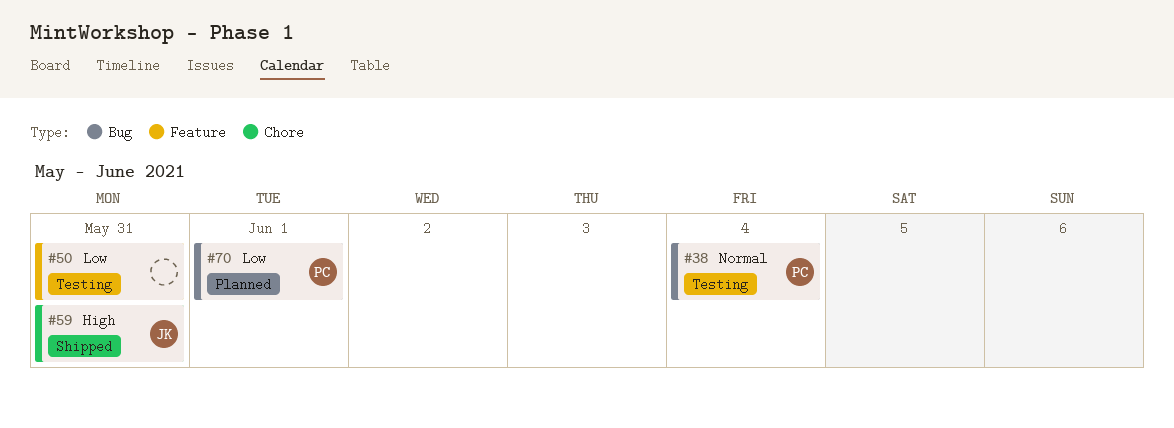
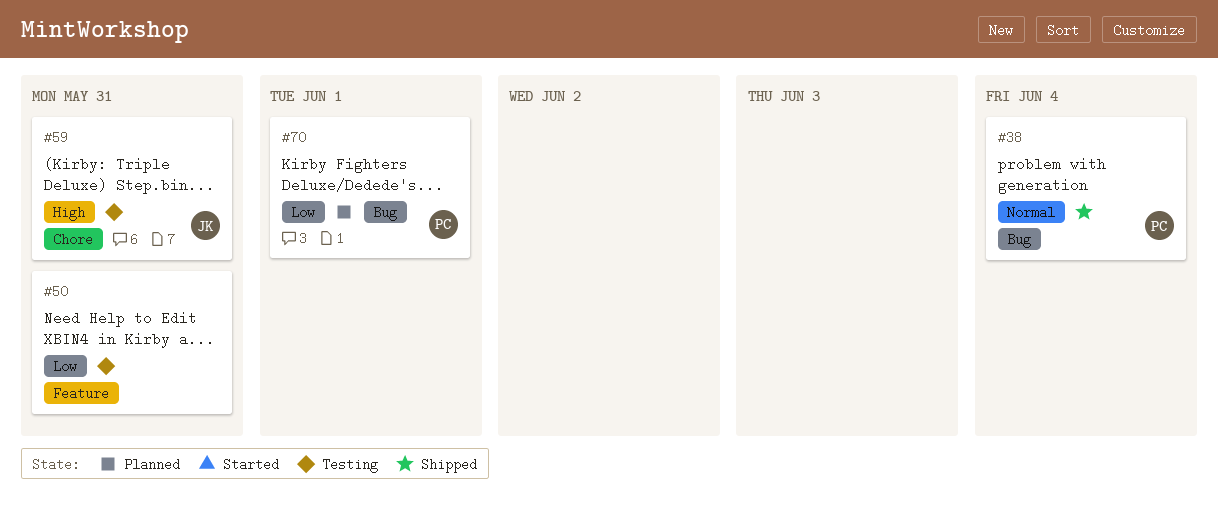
#38, status: Testing -> Shipped
#59, status: Shipped -> Testing

